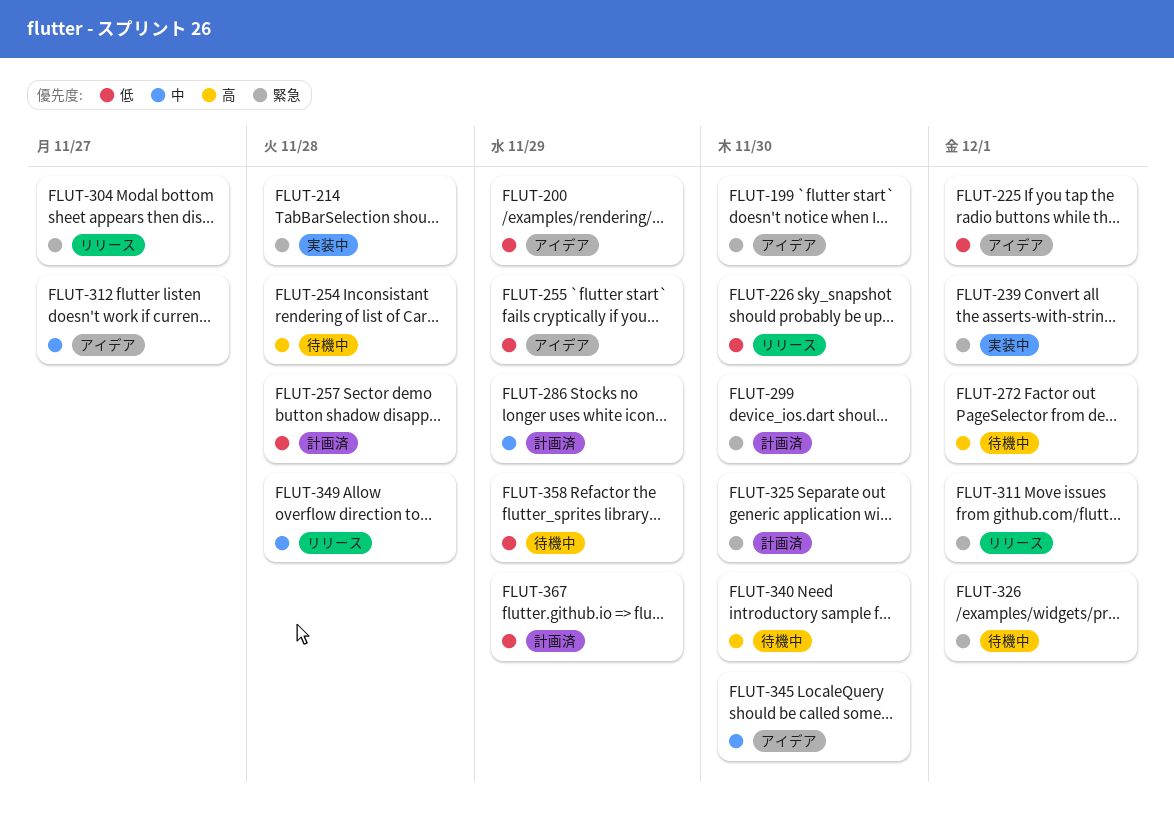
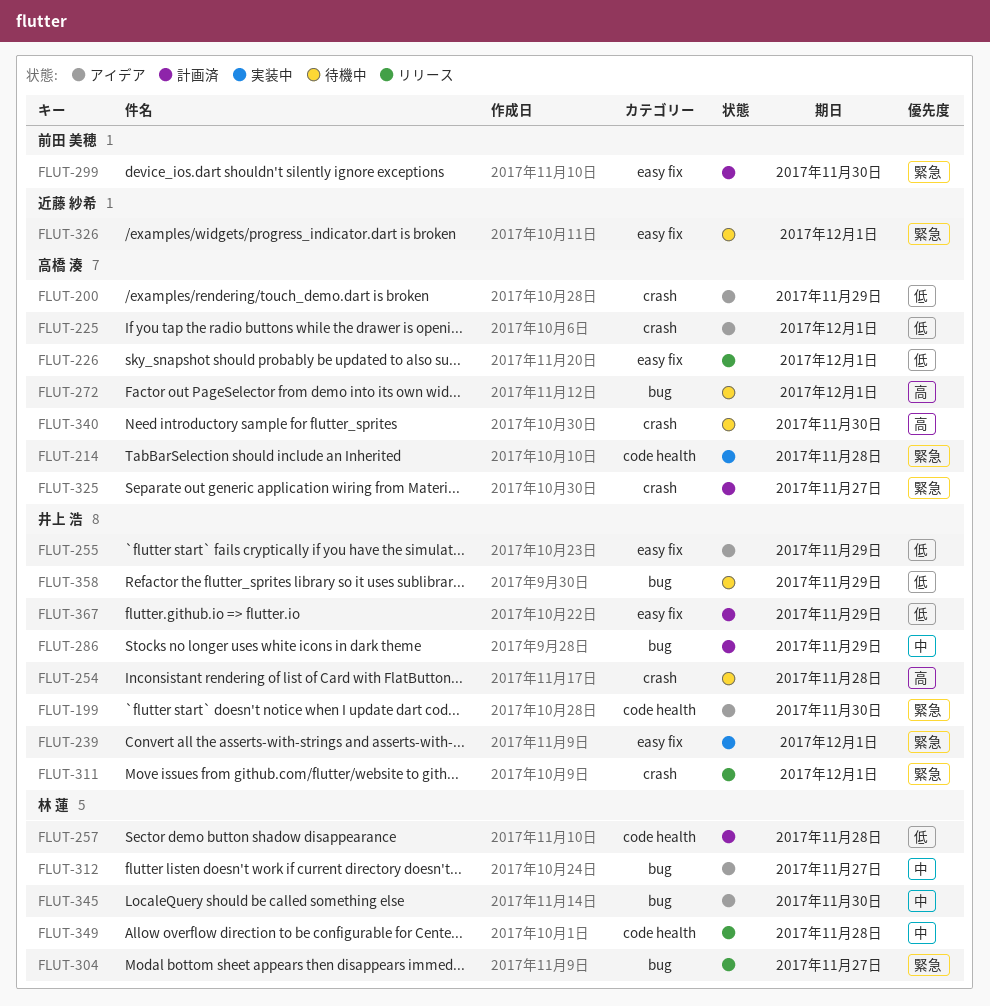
FLUT-226, due: Nov 30 -> Dec 1
FLUT-325, due: Nov 30 -> Nov 27

